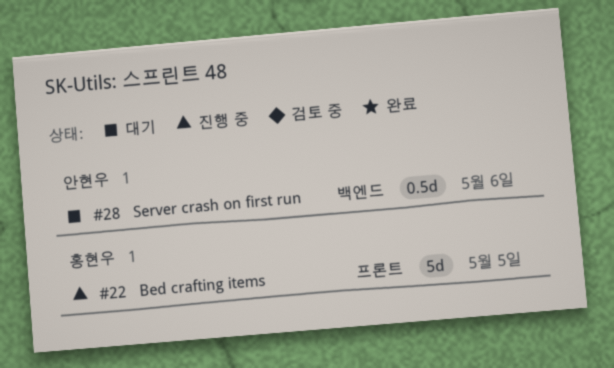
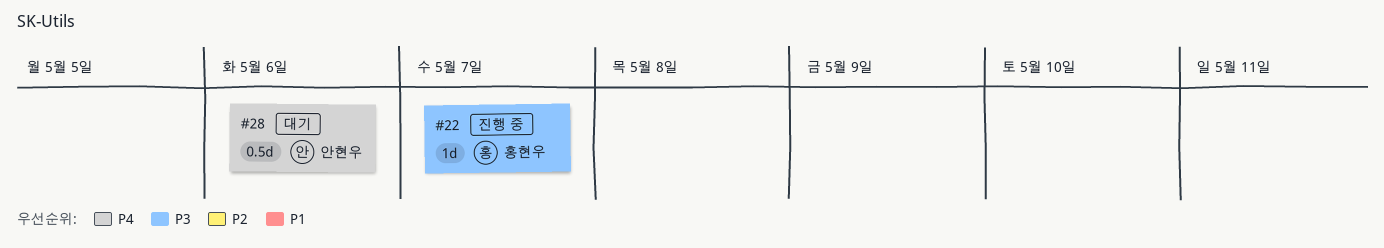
#22, estimate: 5d -> 1d
#22, due: May 5 -> May 7

